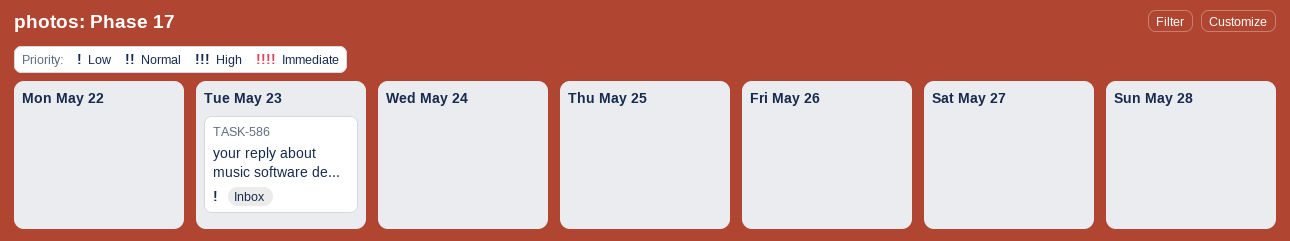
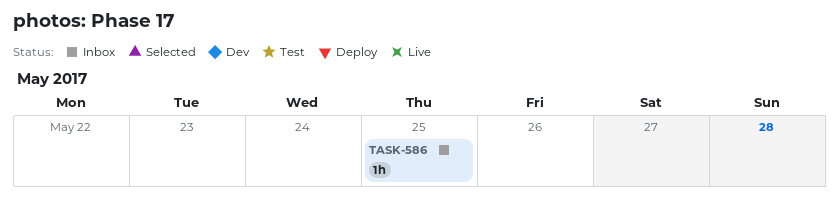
TASK-586, due: May 23 -> May 25

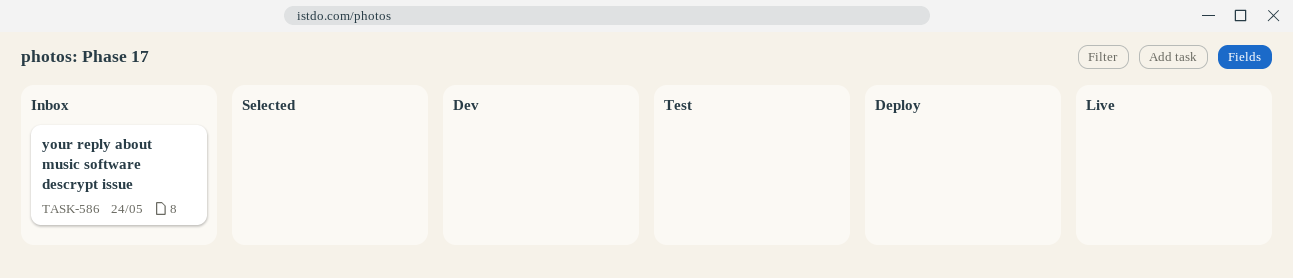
TASK-586, due: May 25 -> May 24

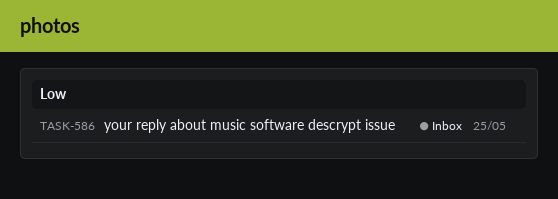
TASK-586, due: May 24 -> May 25

